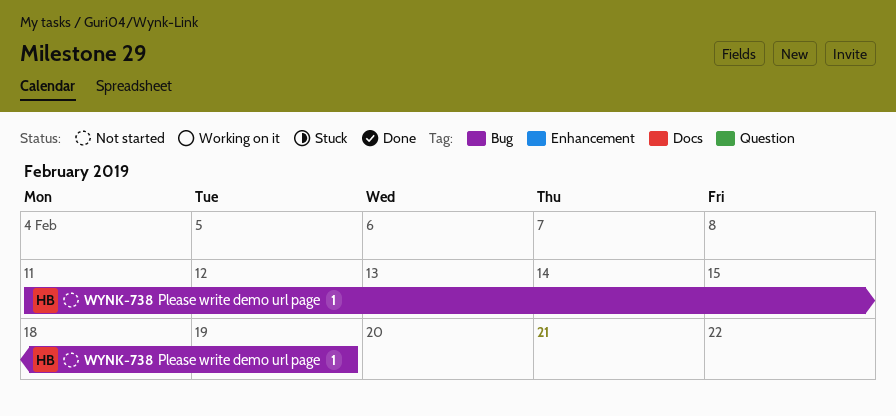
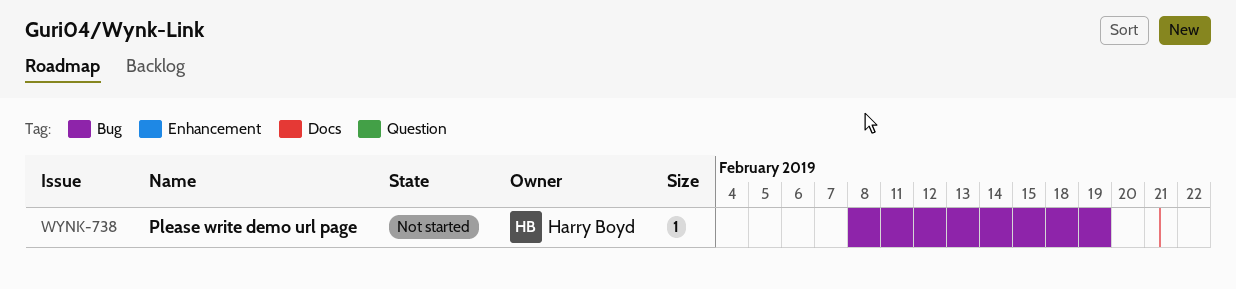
WYNK-738, start: Feb 11 -> Feb 8

